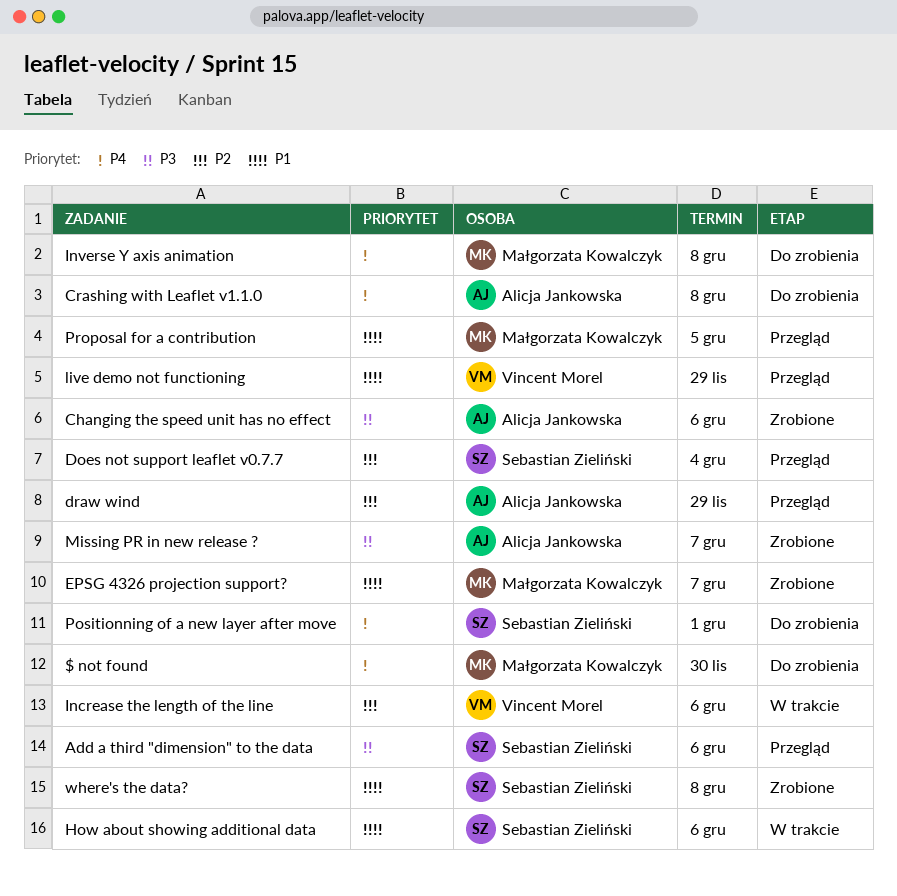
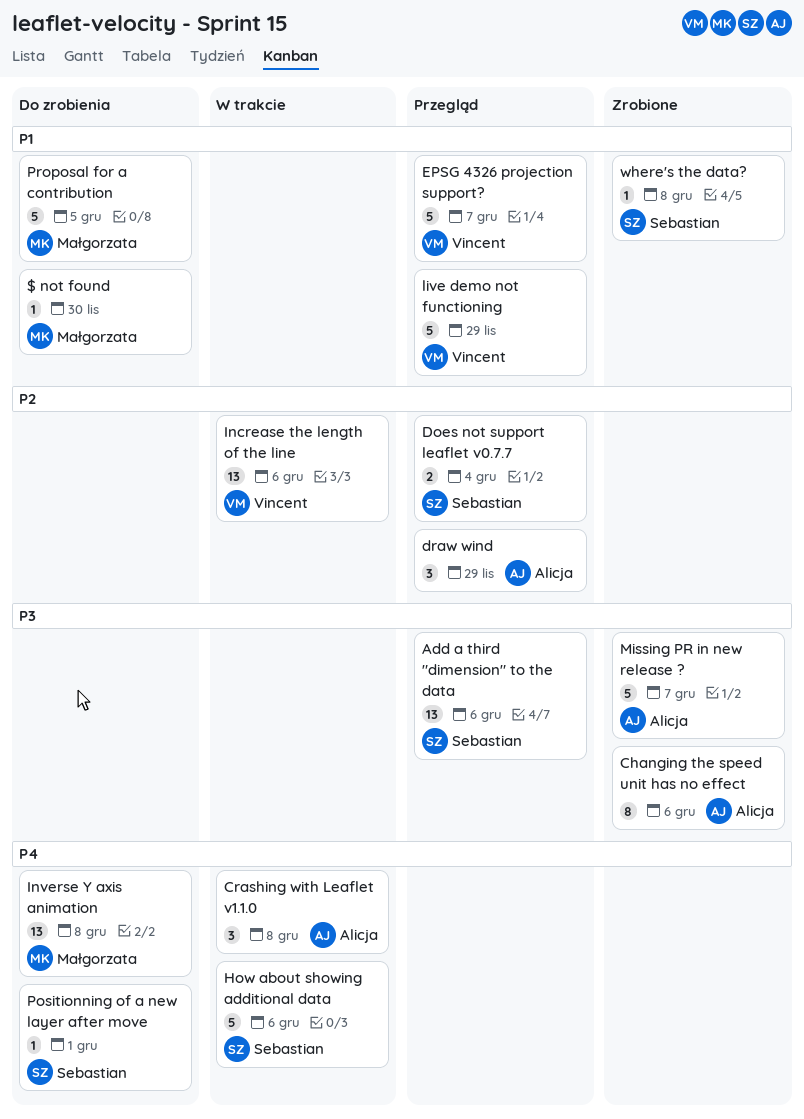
$ not found, priority: P4 -> P1
Crashing with Leaflet v1.1.0, status: Do zrobienia -> W trakcie
EPSG 4326 projection support?, status: Zrobione -> Przegląd
EPSG 4326 projection support?, owner: Małgorzata Kowalczyk -> Vincent Morel
How about showing additional data, priority: P1 -> P4
Proposal for a contribution, status: Przegląd -> Do zrobienia

